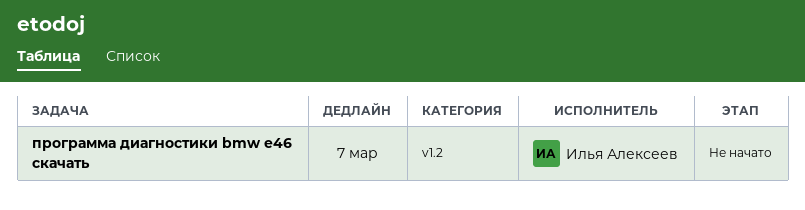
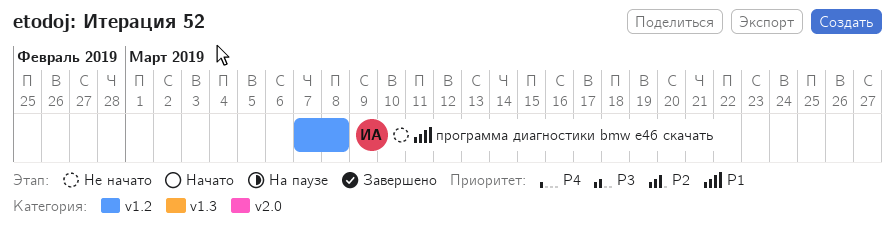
программа диагностики bmw e46 скачать, due: Mar 7 -> Mar 8

